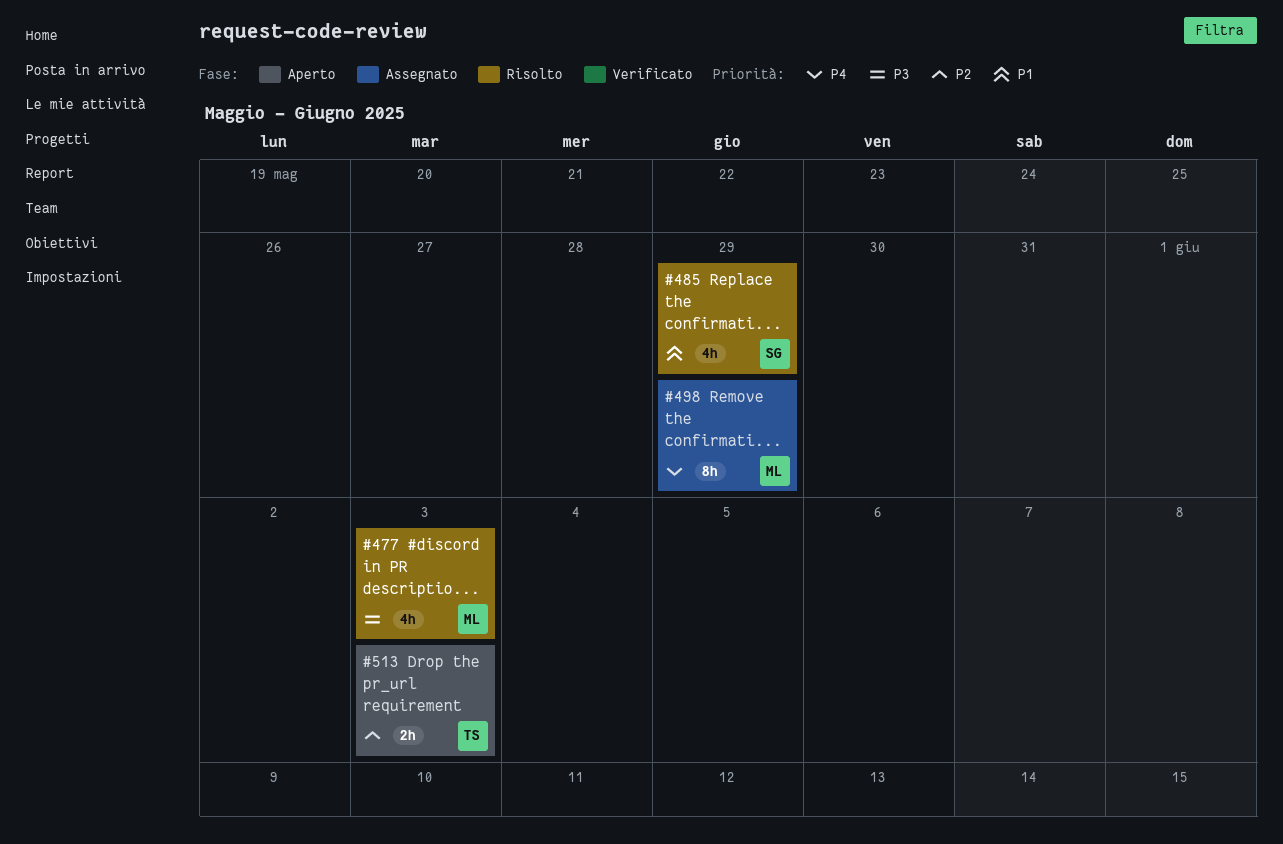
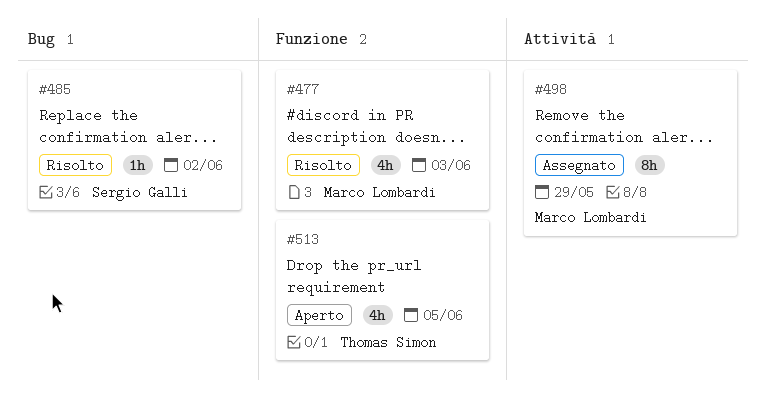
#485, estimate: 4h -> 1h
#485, due: May 29 -> Jun 2
#513, estimate: 2h -> 4h
#513, due: Jun 3 -> Jun 5

